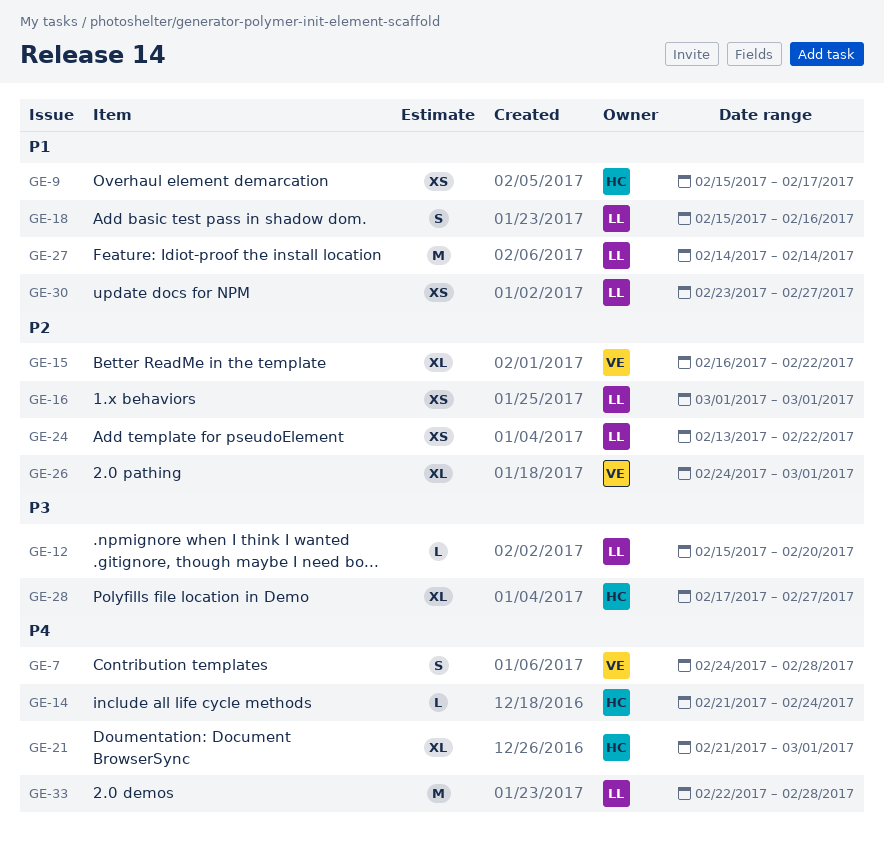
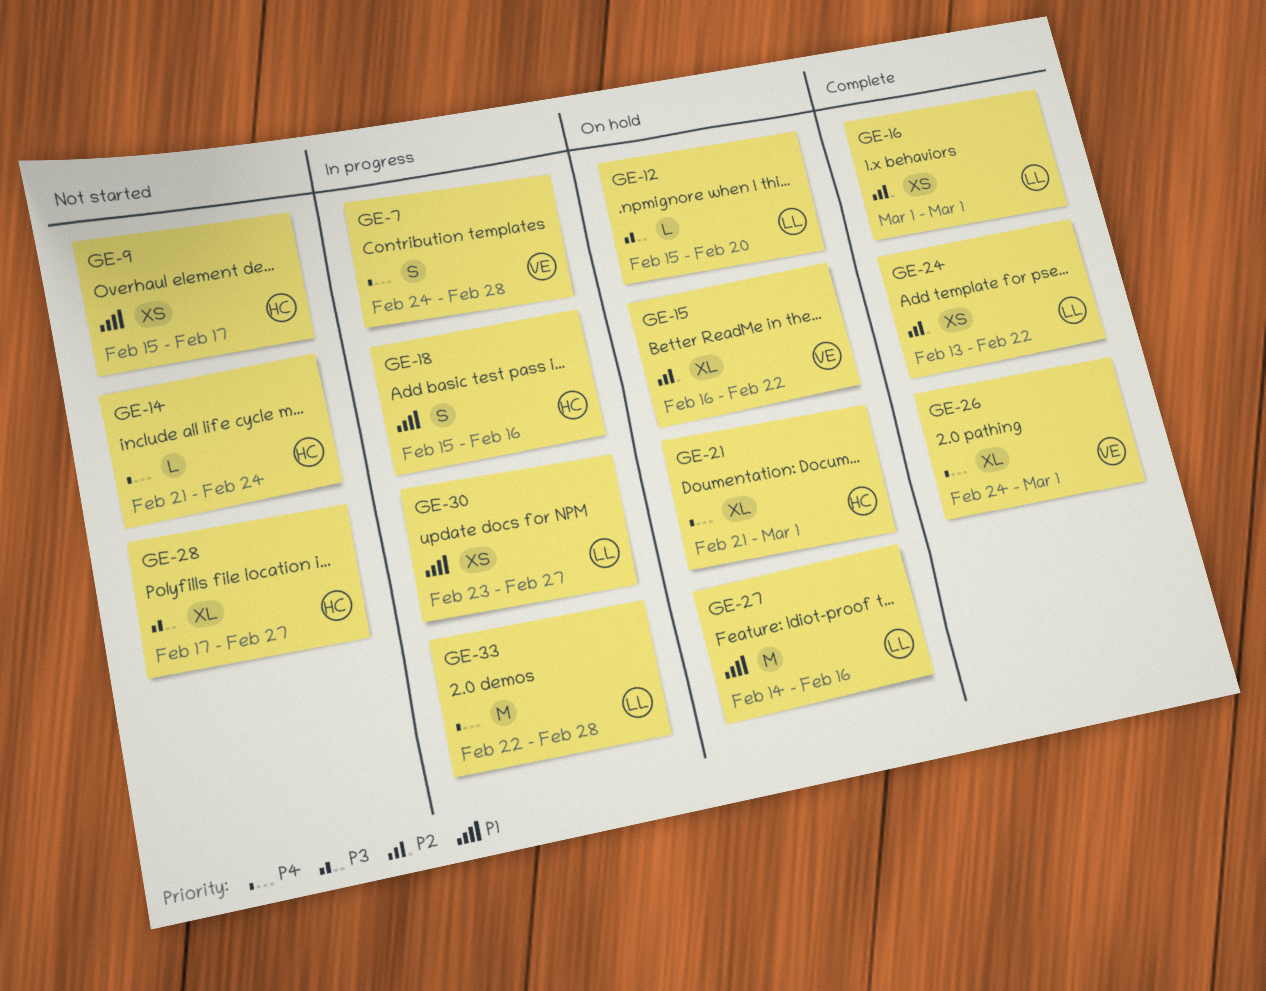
GE-18, owner: LL -> HC
GE-26, priority: P2 -> P4
GE-27, due: Feb 14 -> Feb 16

